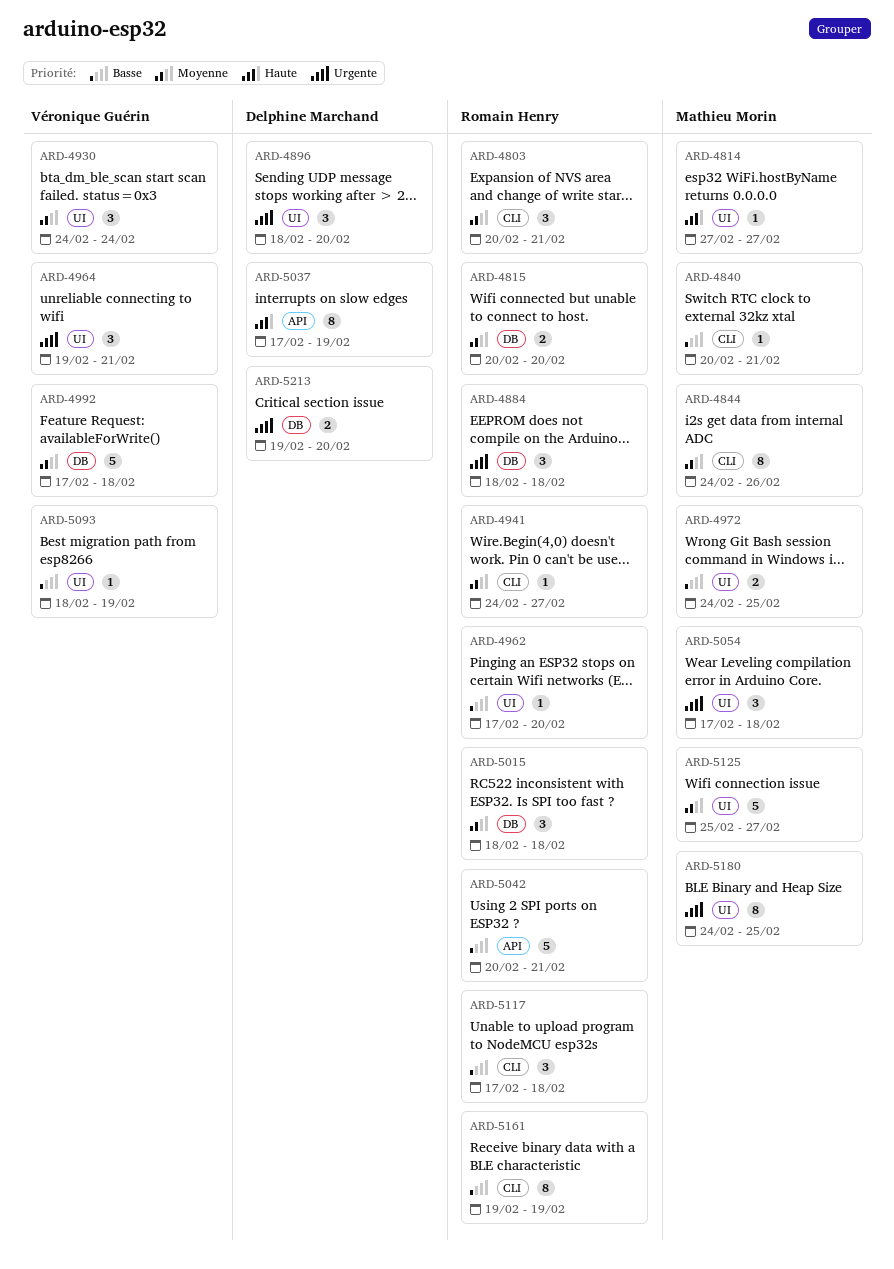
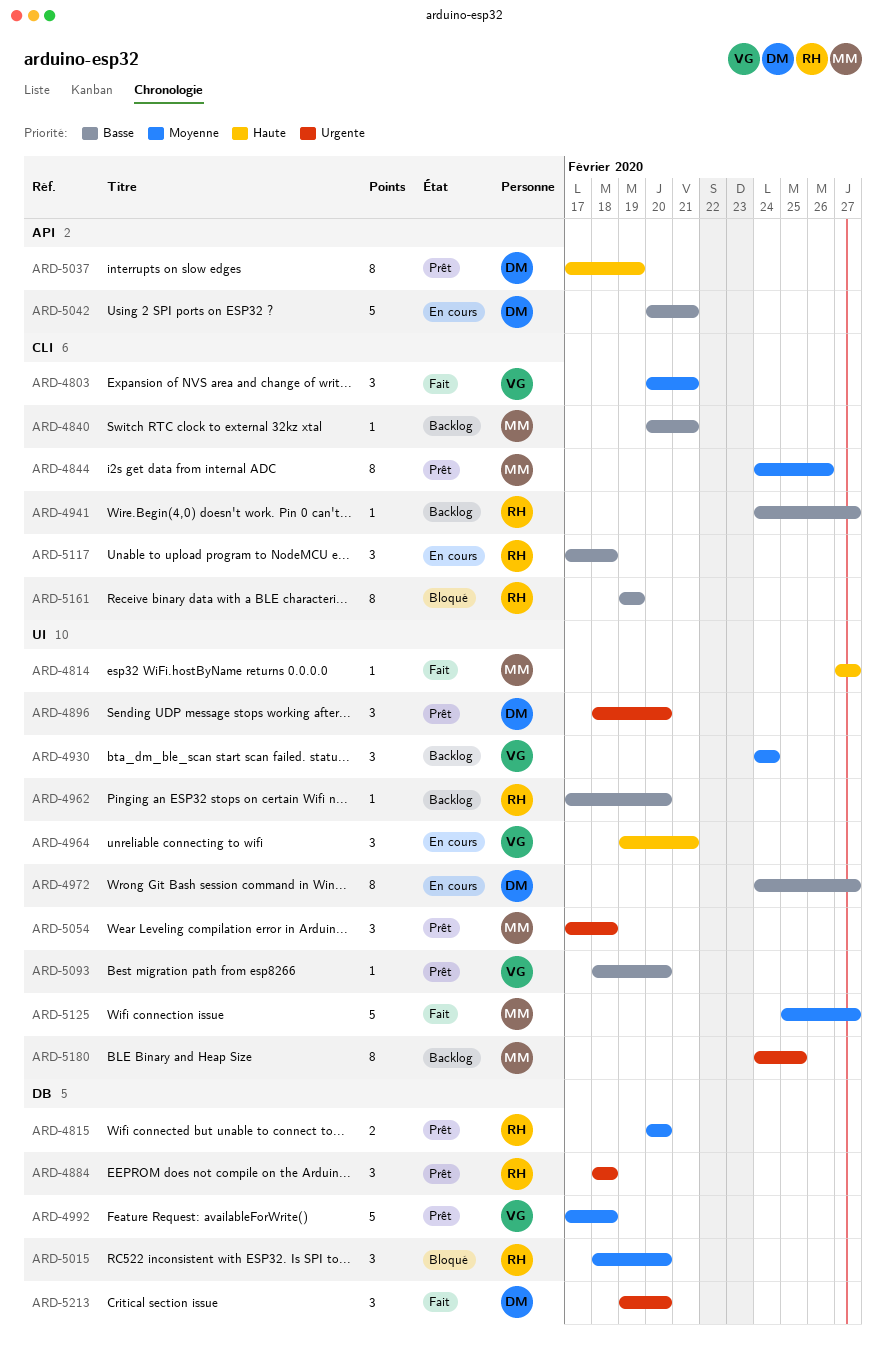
ARD-4803, owner: Romain Henry -> Véronique Guérin
ARD-4941, priority: Moyenne -> Basse
ARD-4964, priority: Urgente -> Haute
ARD-4972, owner: Mathieu Morin -> Delphine Marchand
ARD-4972, estimate: 2 -> 8
ARD-4972, due: Feb 25 -> Feb 27
ARD-5015, due: Feb 18 -> Feb 20
ARD-5042, owner: Romain Henry -> Delphine Marchand
ARD-5093, due: Feb 19 -> Feb 20
ARD-5213, estimate: 2 -> 3

